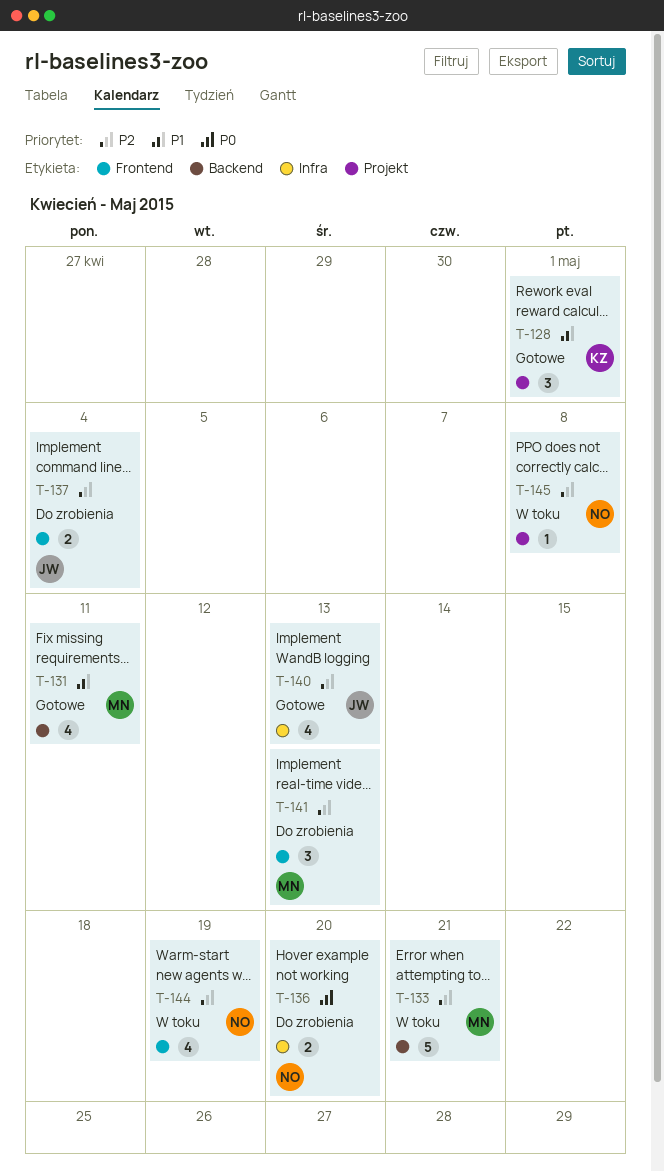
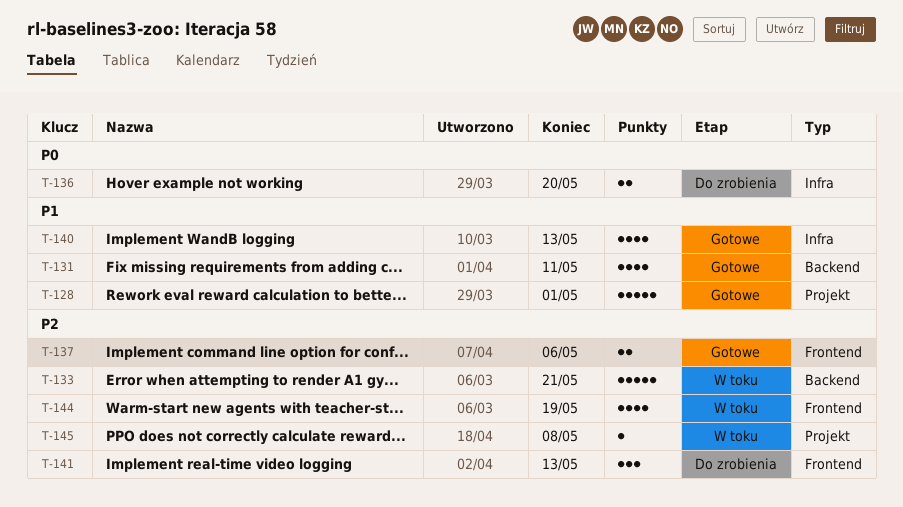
T-128, estimate: 3 -> 5
T-137, status: Do zrobienia -> Gotowe
T-137, due: May 4 -> May 6
T-140, priority: P2 -> P1

